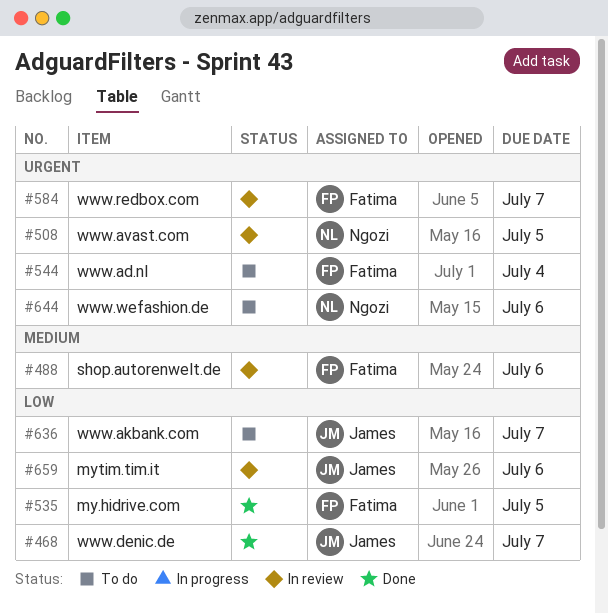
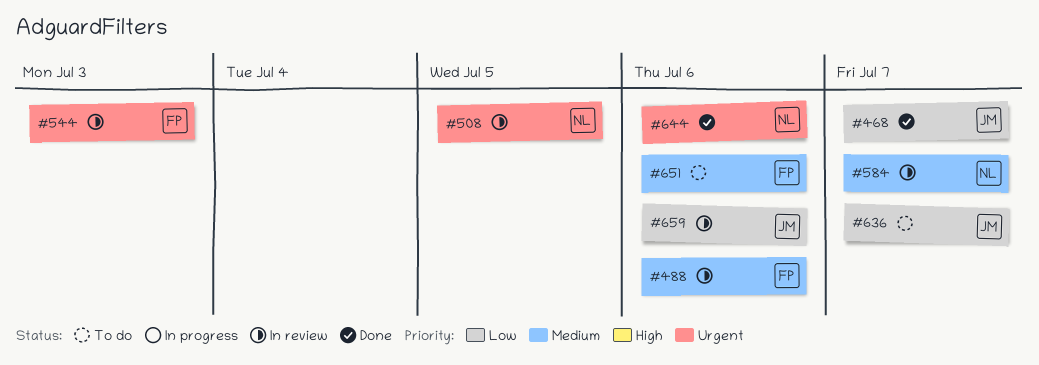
#535: present -> none
#544, status: To do -> In review
#544, due: Jul 4 -> Jul 3
#584, owner: Fatima -> Ngozi
#584, priority: Urgent -> Medium
#644, status: To do -> Done
#651: none -> present

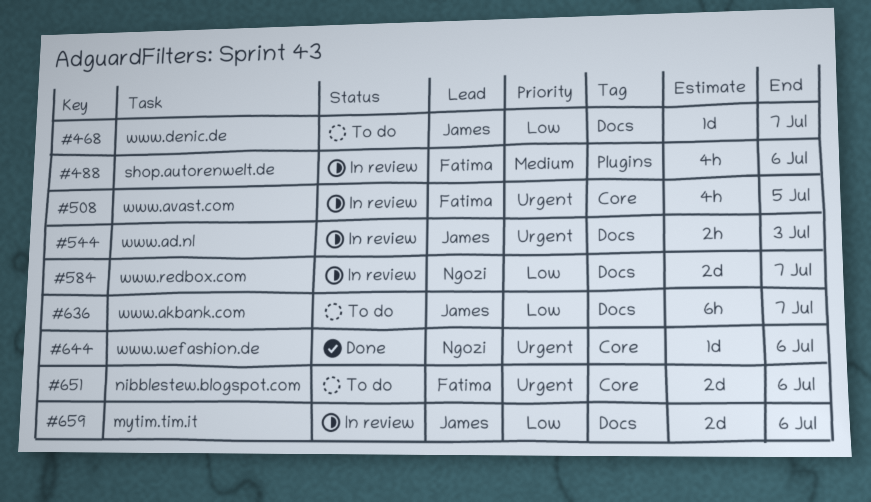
#468, status: Done -> To do
#508, owner: Ngozi -> Fatima
#544, owner: Fatima -> James
#584, priority: Medium -> Low
#651, priority: Medium -> Urgent

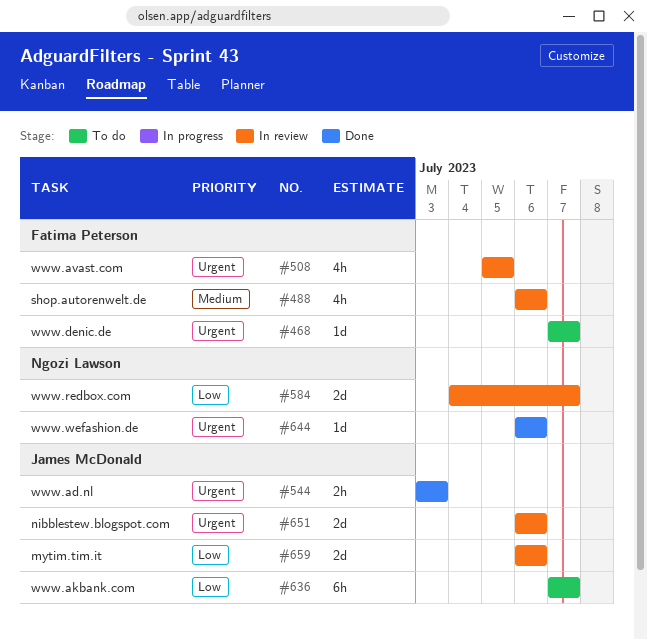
#468, owner: James McDonald -> Fatima Peterson
#468, priority: Low -> Urgent
#544, status: In review -> Done
#651, status: To do -> In review
#651, owner: Fatima Peterson -> James McDonald

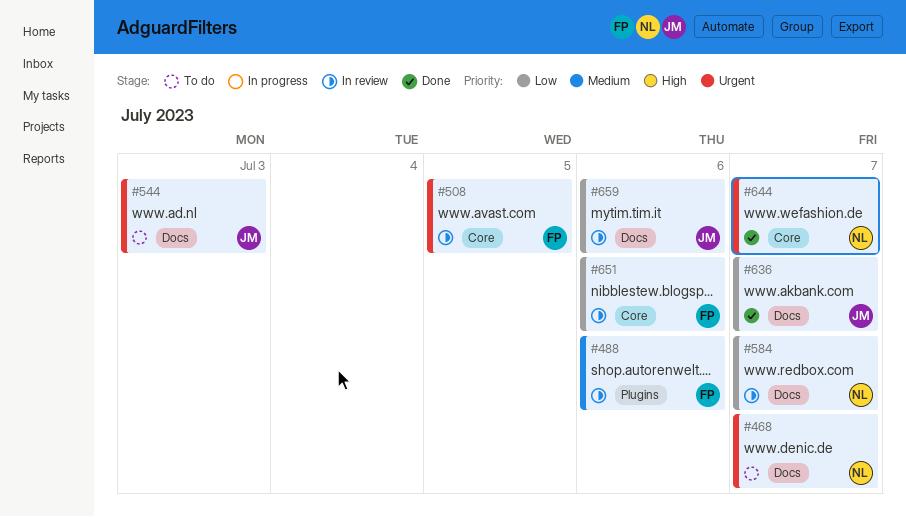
#468, owner: Fatima Peterson -> Ngozi Lawson
#544, status: Done -> To do
#636, status: To do -> Done
#644, due: Jul 6 -> Jul 7
#651, owner: James McDonald -> Fatima Peterson
#651, priority: Urgent -> Low

